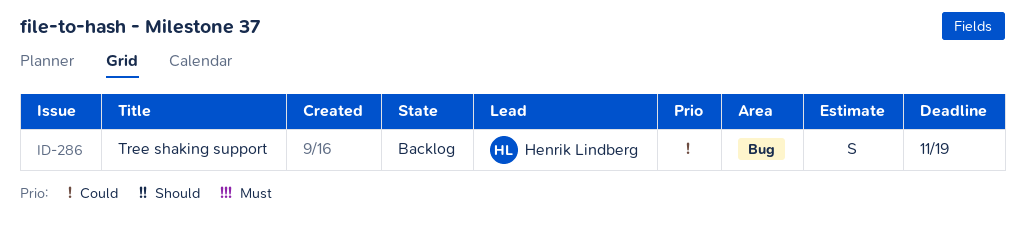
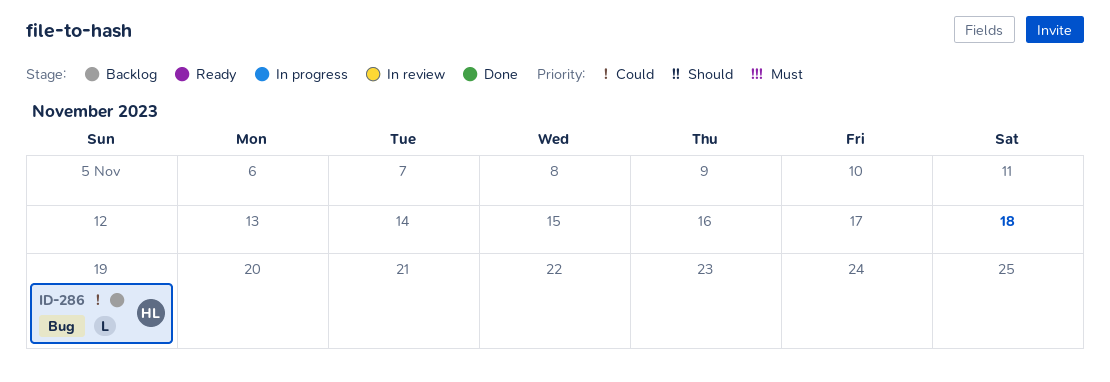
ID-286, estimate: S -> L

